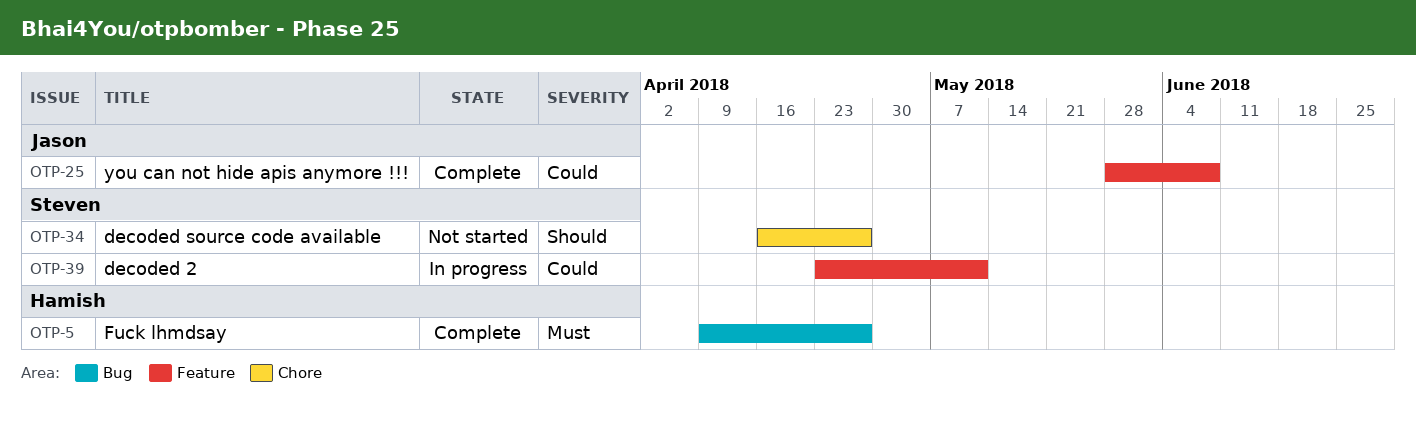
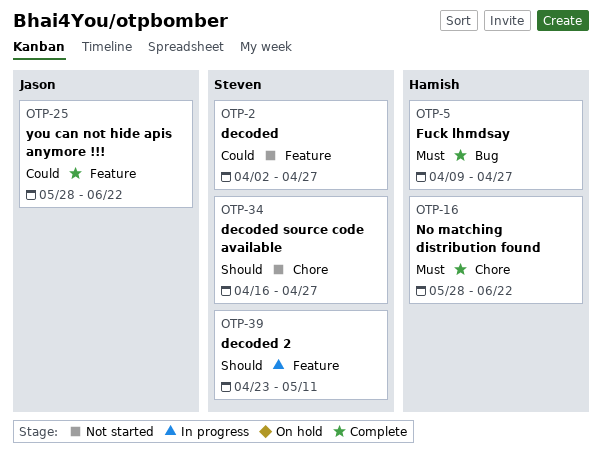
OTP-2: none -> present
OTP-16: none -> present
OTP-25, due: Jun 8 -> Jun 22
OTP-39, priority: Could -> Should

